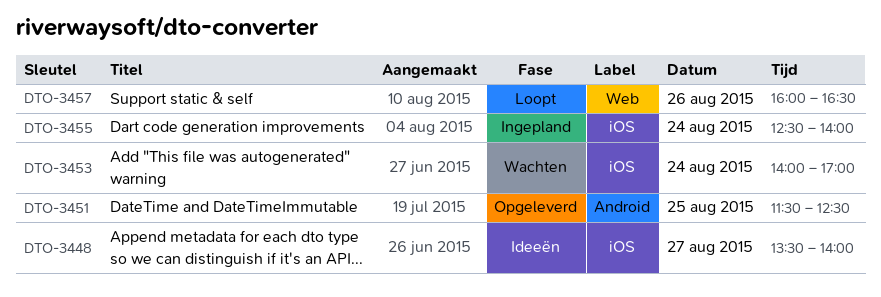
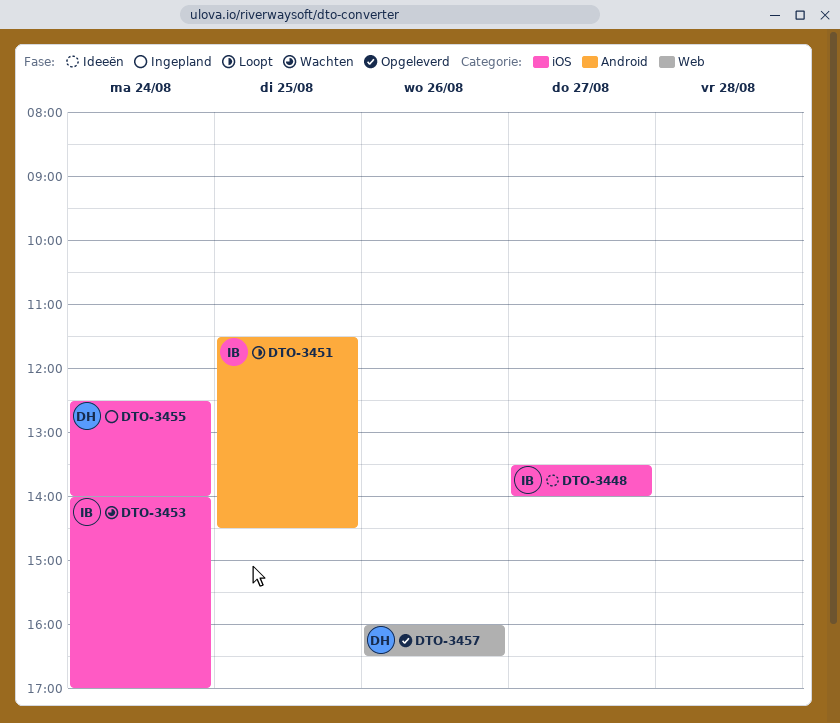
DTO-3451, status: Opgeleverd -> Loopt
DTO-3451, ends: 12:30 -> 14:30
DTO-3457, status: Loopt -> Opgeleverd

